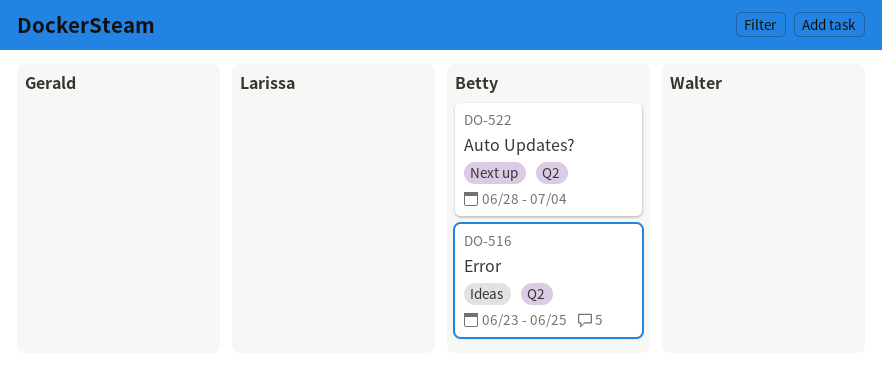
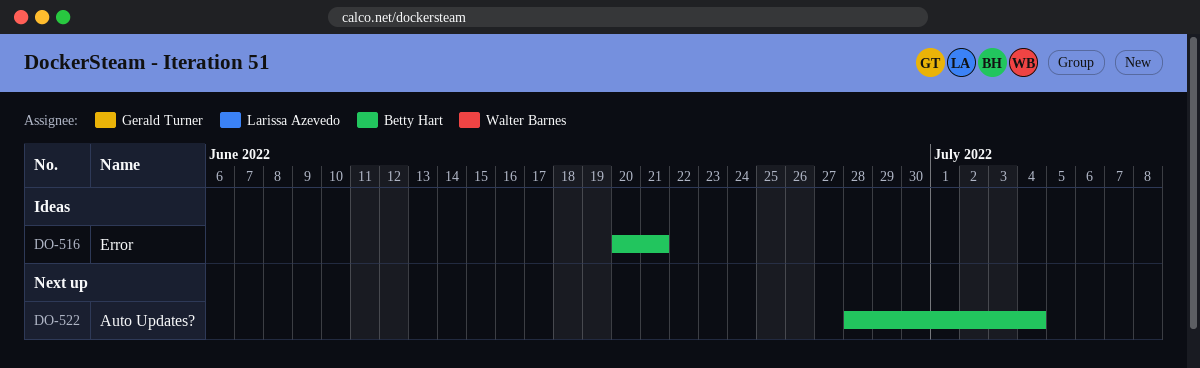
DO-516, start: Jun 23 -> Jun 20
DO-516, due: Jun 25 -> Jun 21

